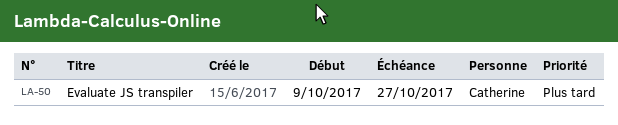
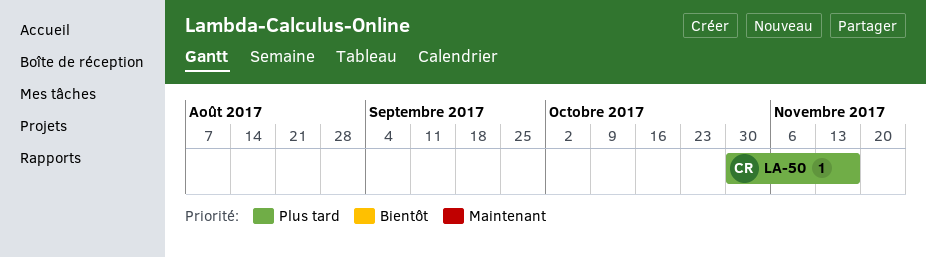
LA-50, start: Oct 9 -> Oct 30
LA-50, due: Oct 27 -> Nov 17

